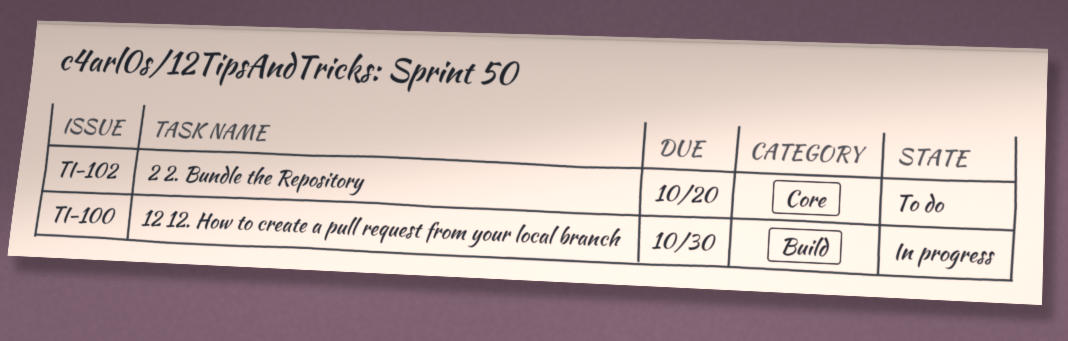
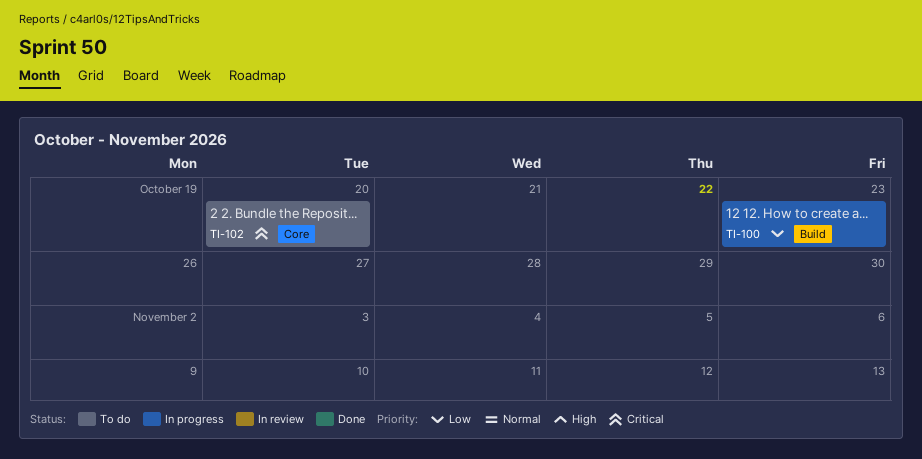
TI-100, due: Oct 30 -> Oct 23

